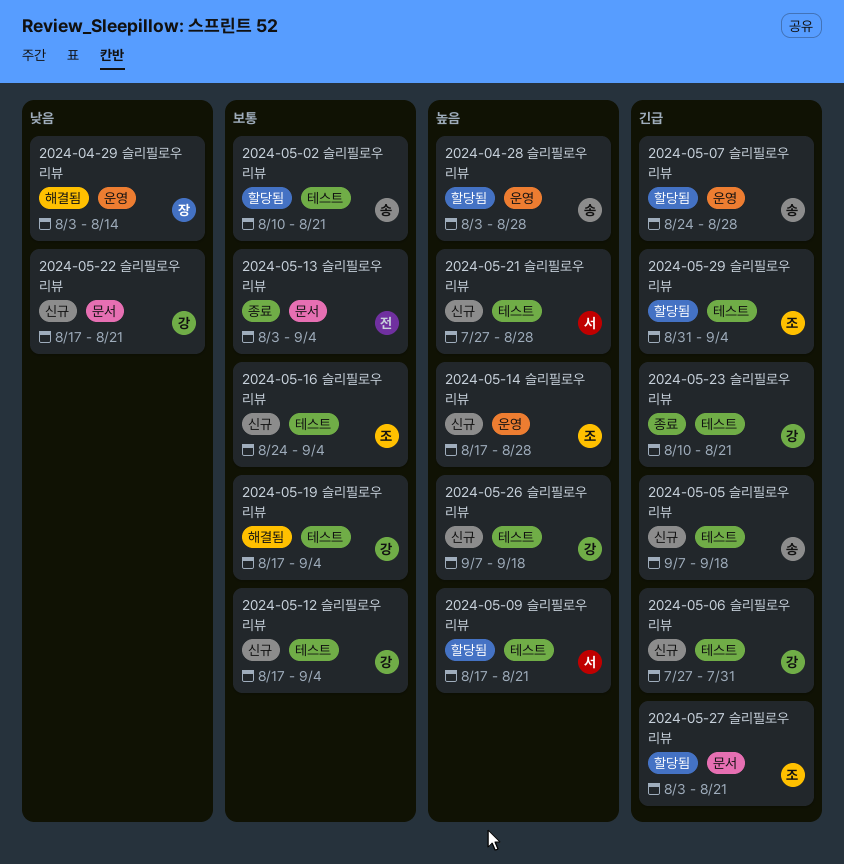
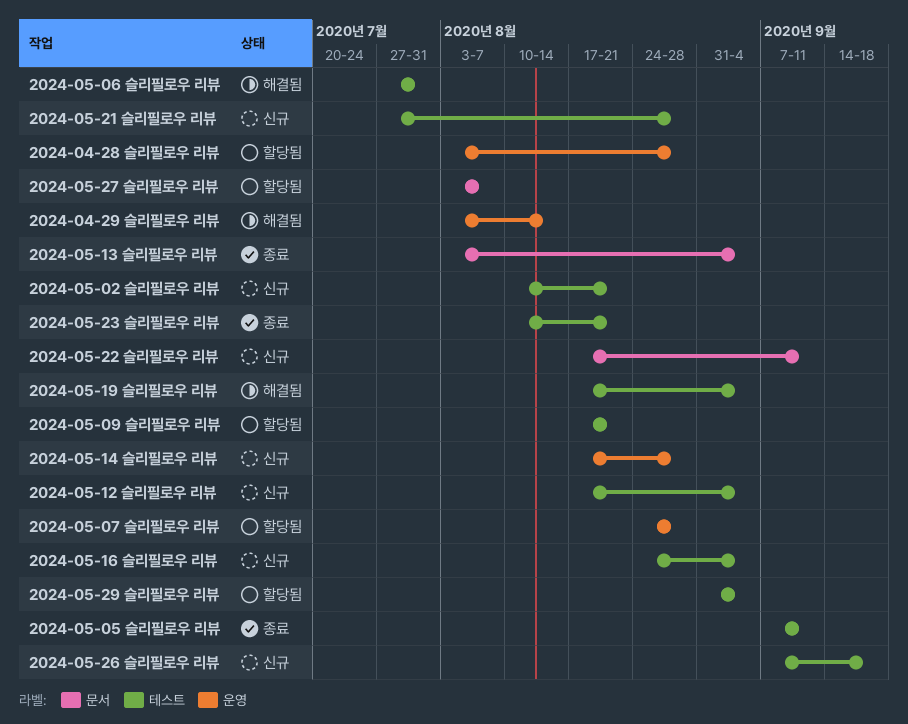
2024-05-02 슬리필로우 리뷰, status: 할당됨 -> 신규
2024-05-05 슬리필로우 리뷰, status: 신규 -> 종료
2024-05-05 슬리필로우 리뷰, due: Sep 18 -> Sep 11
2024-05-06 슬리필로우 리뷰, status: 신규 -> 해결됨
2024-05-22 슬리필로우 리뷰, due: Aug 21 -> Sep 11
2024-05-27 슬리필로우 리뷰, due: Aug 21 -> Aug 7

